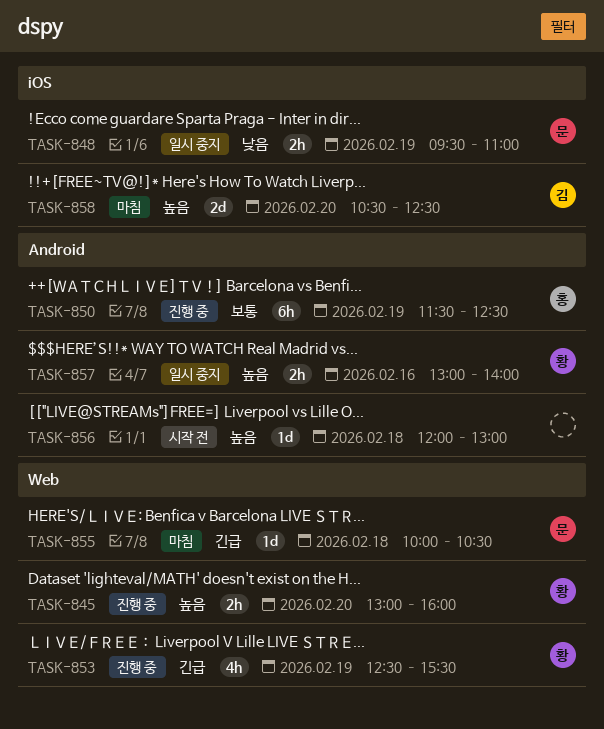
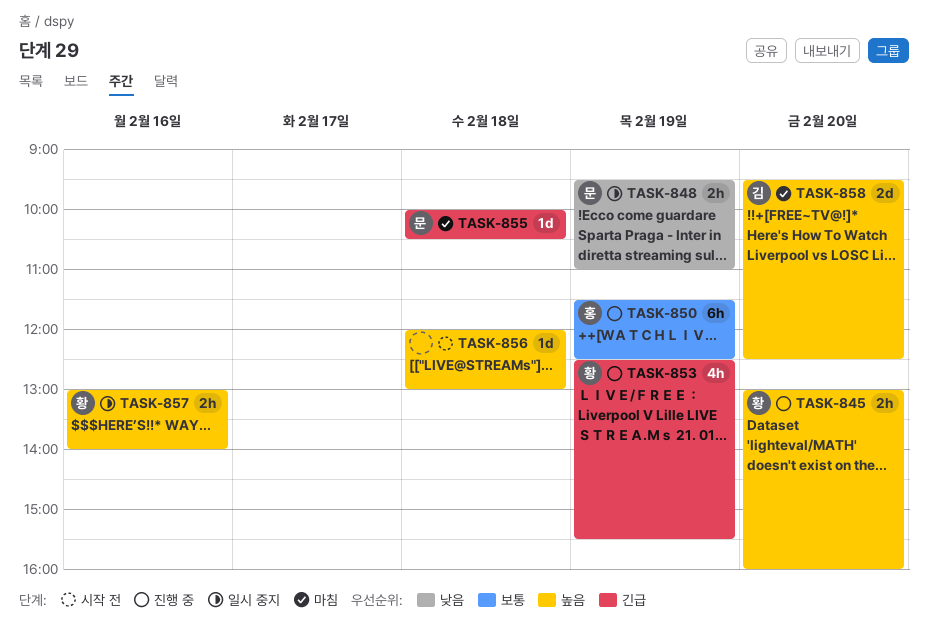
TASK-858, begins: 10:30 -> 09:30

